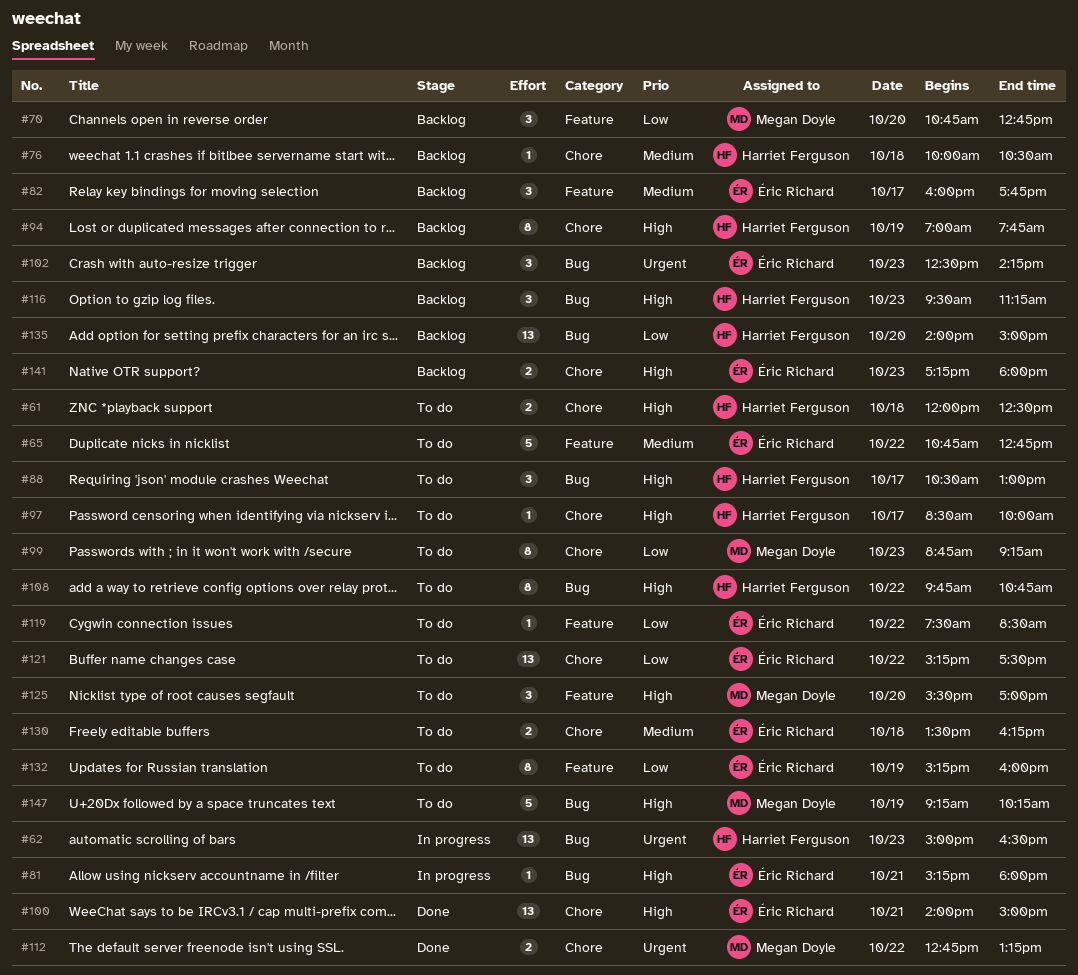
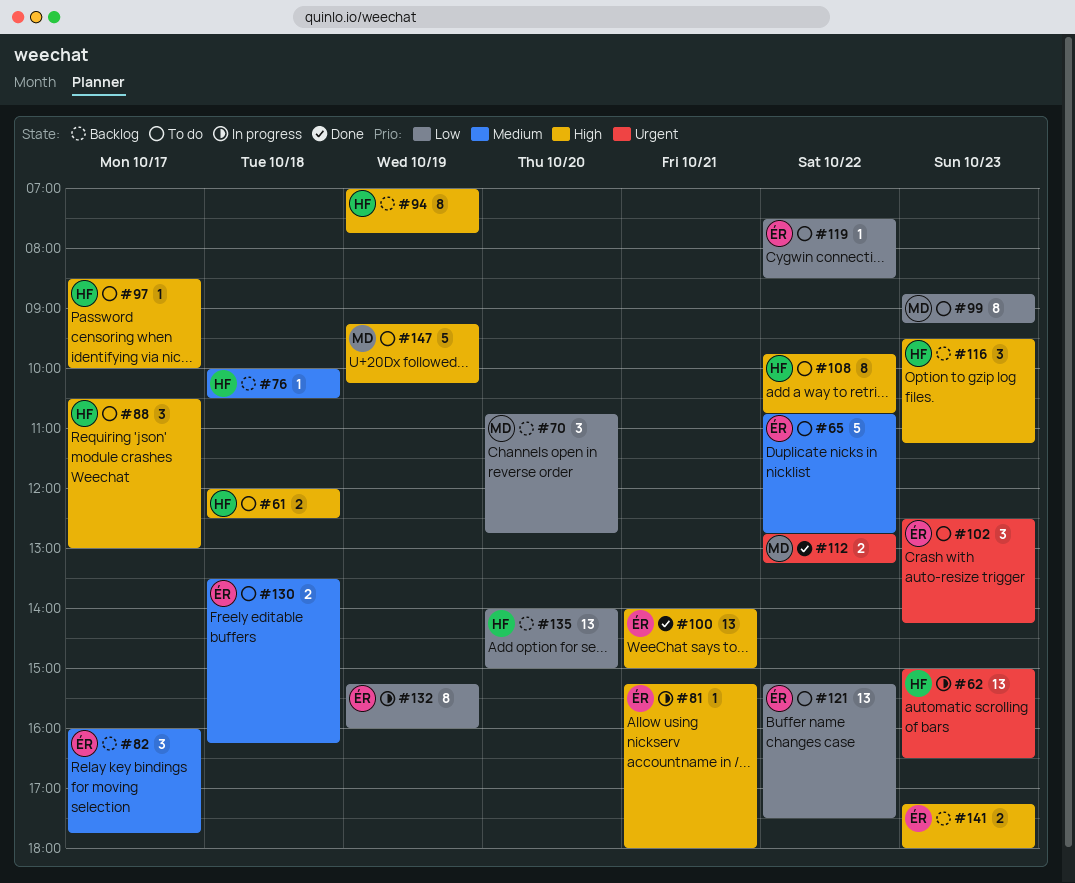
#102, status: Backlog -> To do
#125: present -> none
#132, status: To do -> In progress

